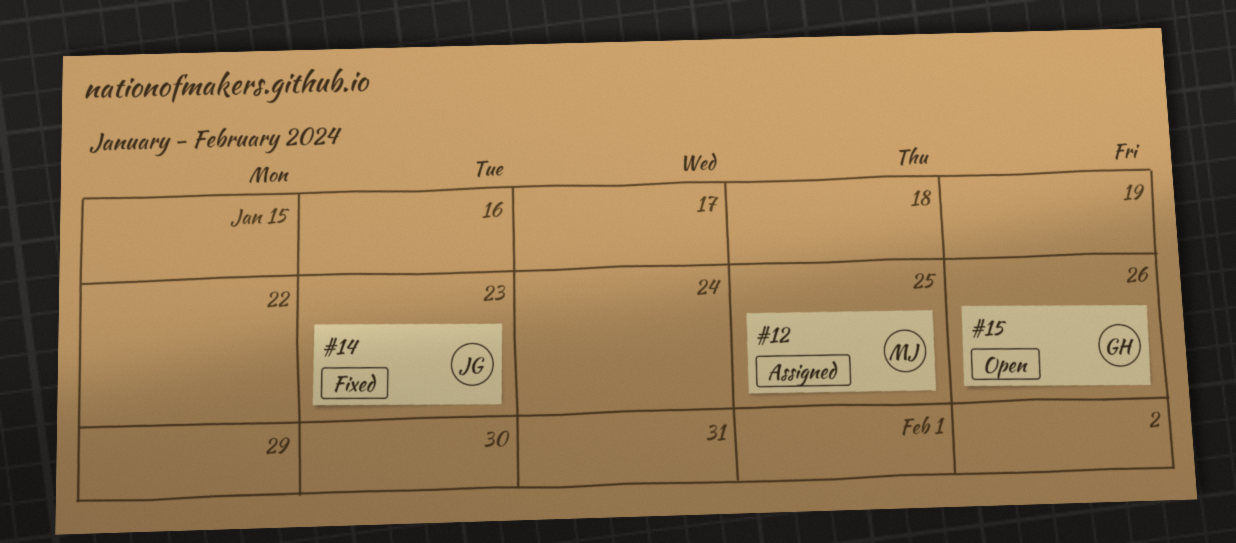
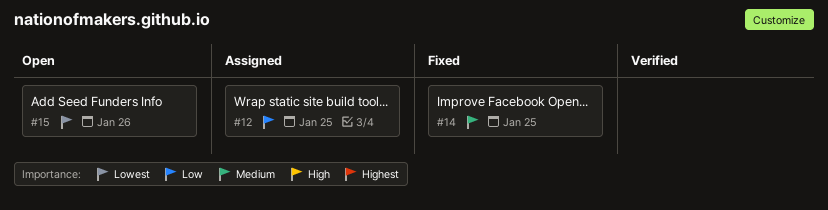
#14, due: Jan 23 -> Jan 25

